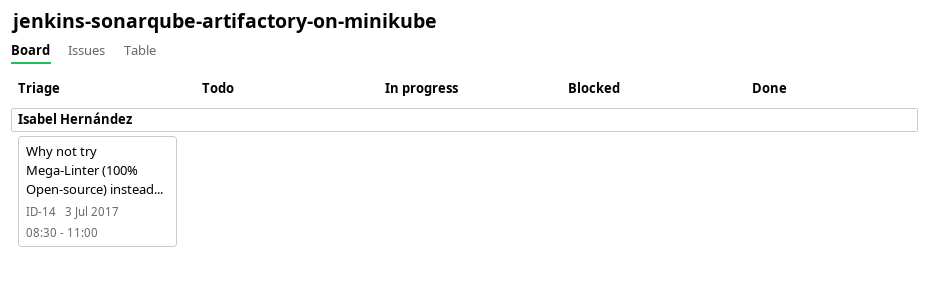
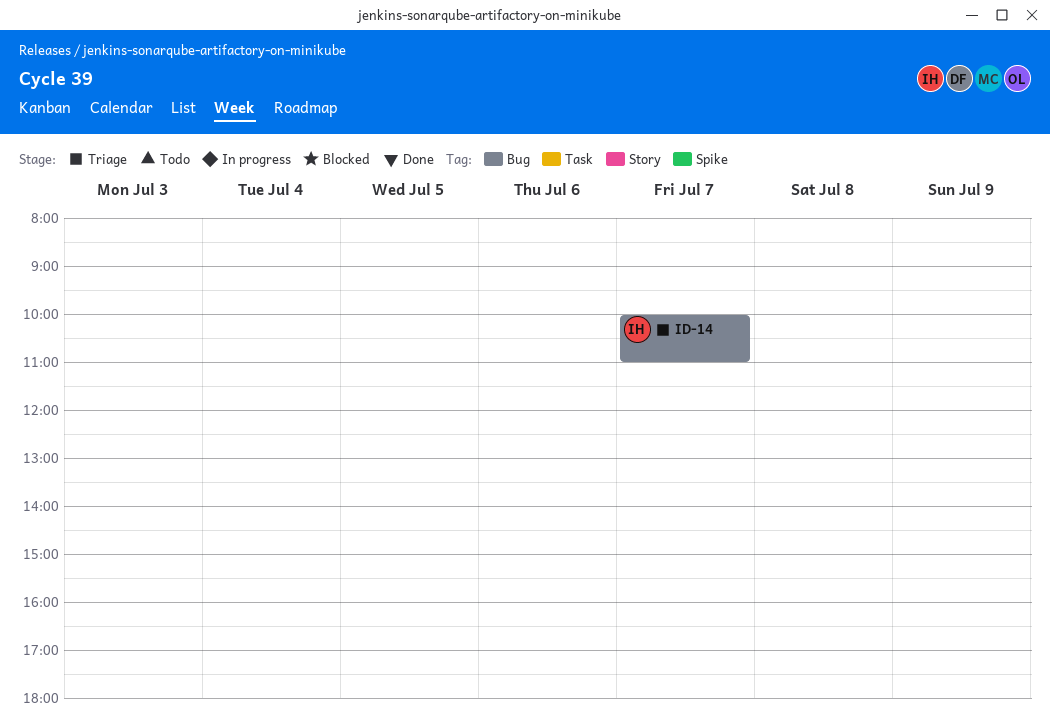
ID-14, day: Jul 3 -> Jul 7
ID-14, begins: 08:30 -> 10:00

